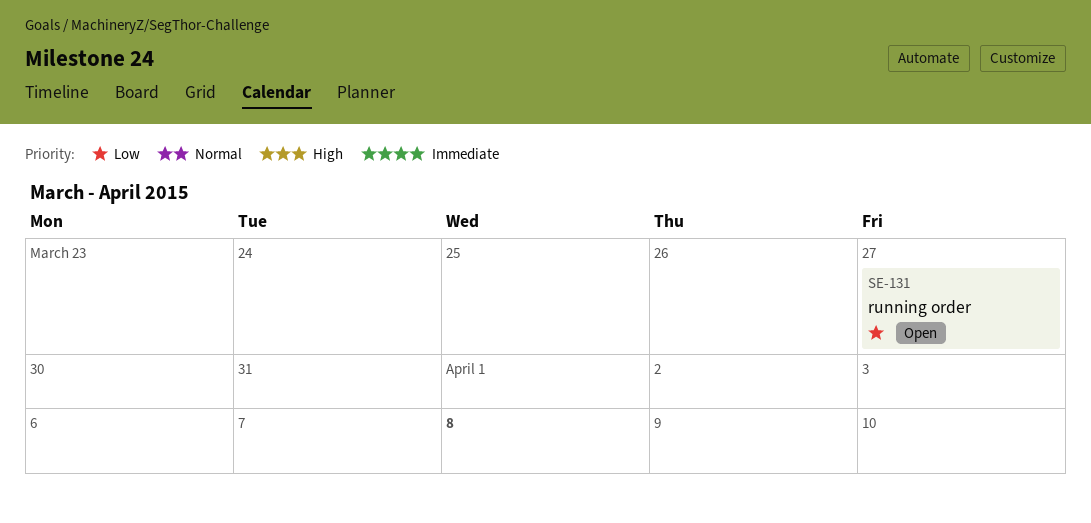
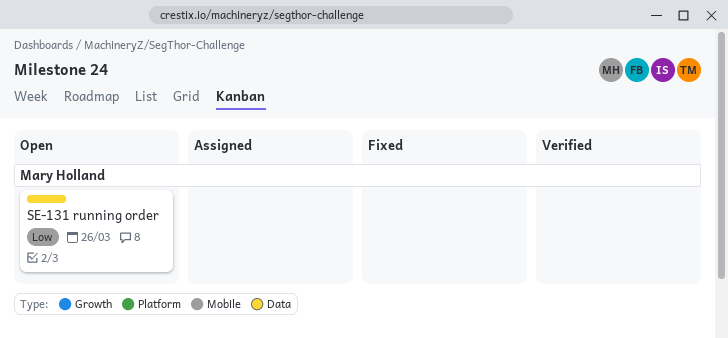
SE-131, due: Mar 27 -> Mar 26

